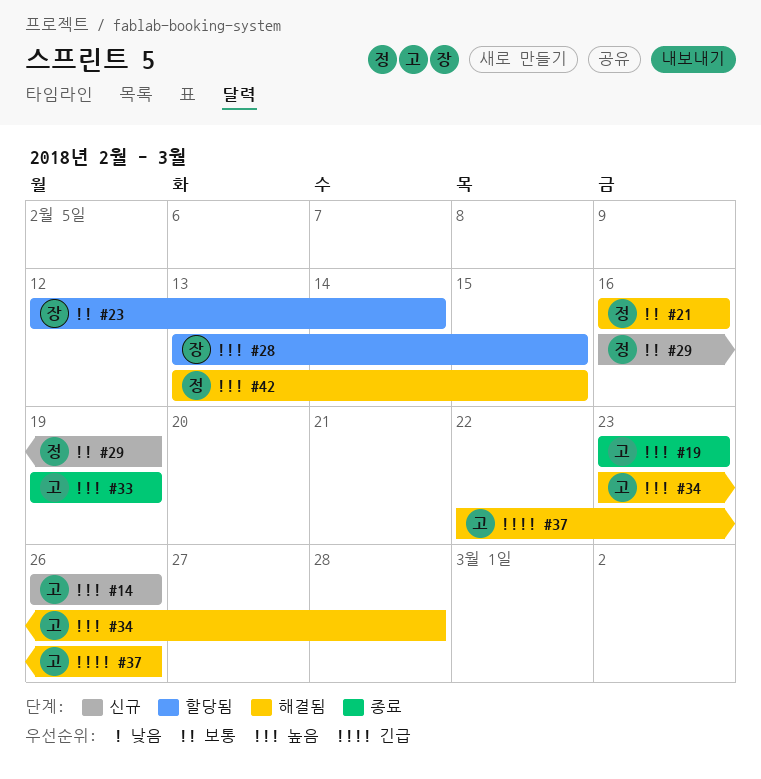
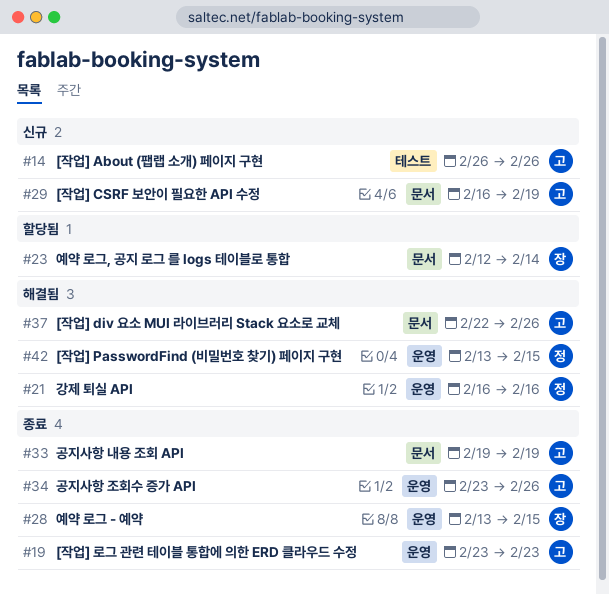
#28, status: 할당됨 -> 종료
#29, owner: 정 -> 고
#34, status: 해결됨 -> 종료
#34, due: Feb 28 -> Feb 26

